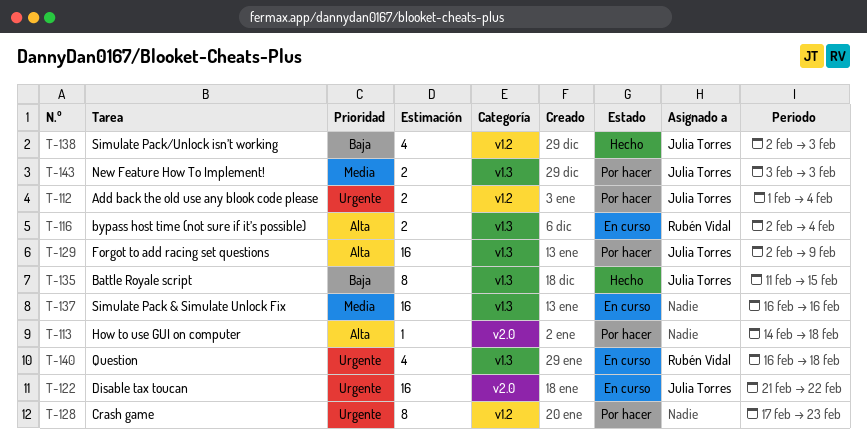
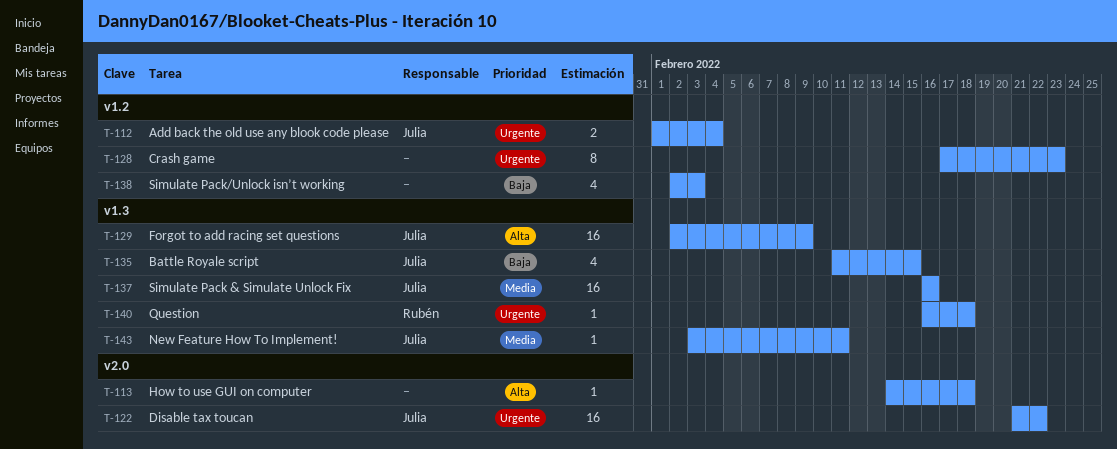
T-116: present -> none
T-135, estimate: 8 -> 4
T-137, owner: none -> Julia Torres
T-138, owner: Julia Torres -> none
T-140, estimate: 4 -> 1
T-143, estimate: 2 -> 1
T-143, due: Feb 3 -> Feb 11

